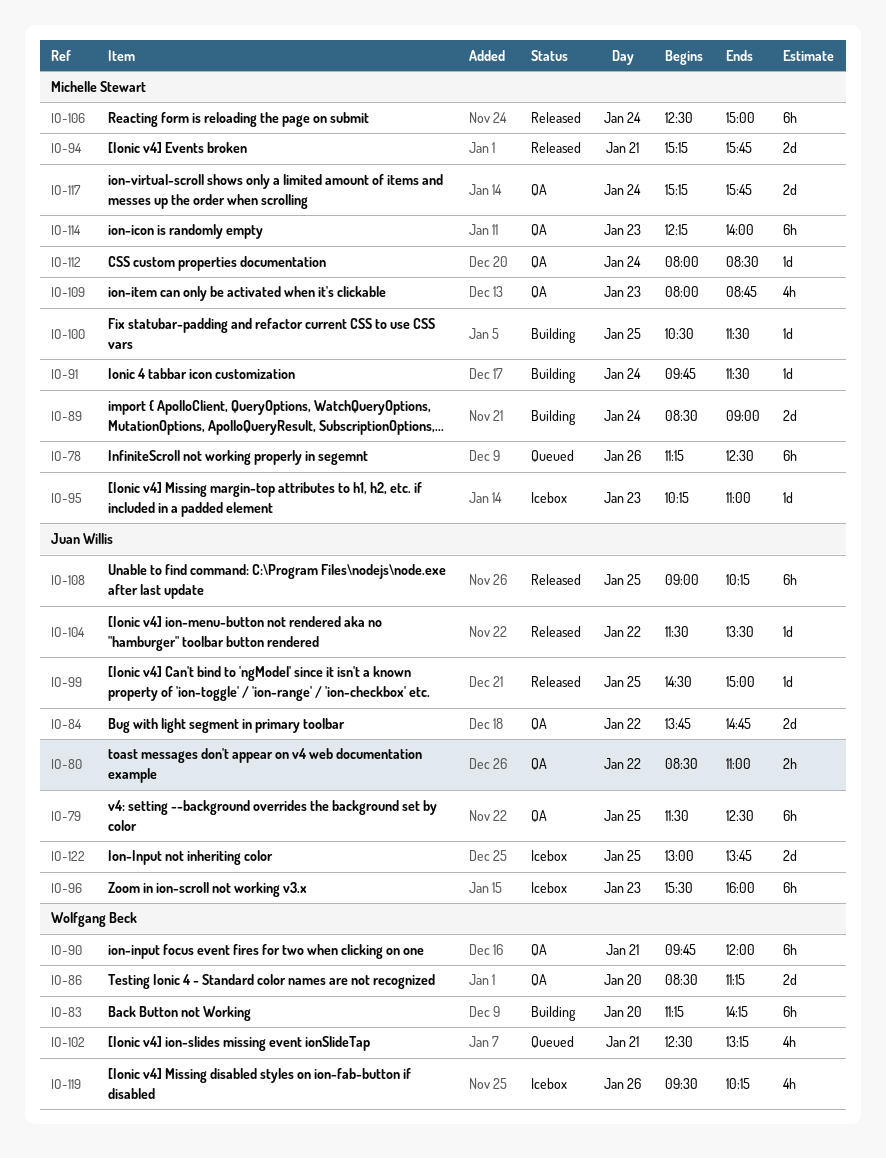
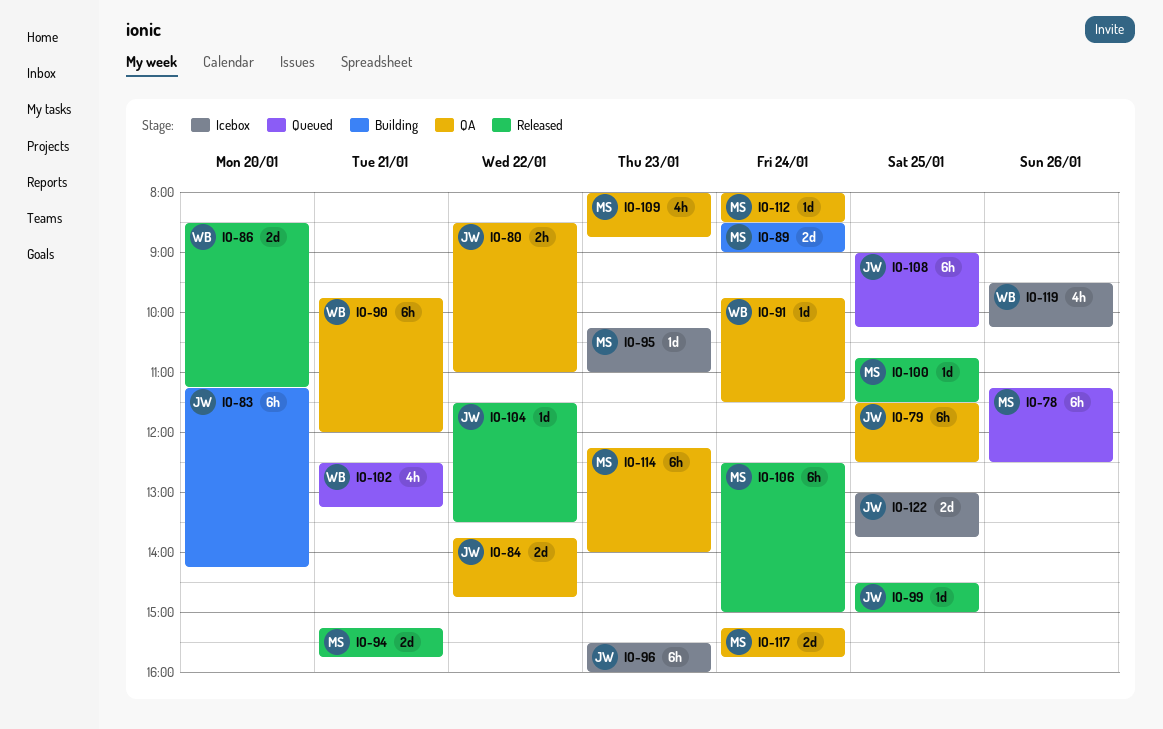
IO-83, owner: Wolfgang Beck -> Juan Willis
IO-86, status: QA -> Released
IO-91, status: Building -> QA
IO-91, owner: Michelle Stewart -> Wolfgang Beck
IO-100, status: Building -> Released
IO-100, begins: 10:30 -> 10:45
IO-108, status: Released -> Queued

